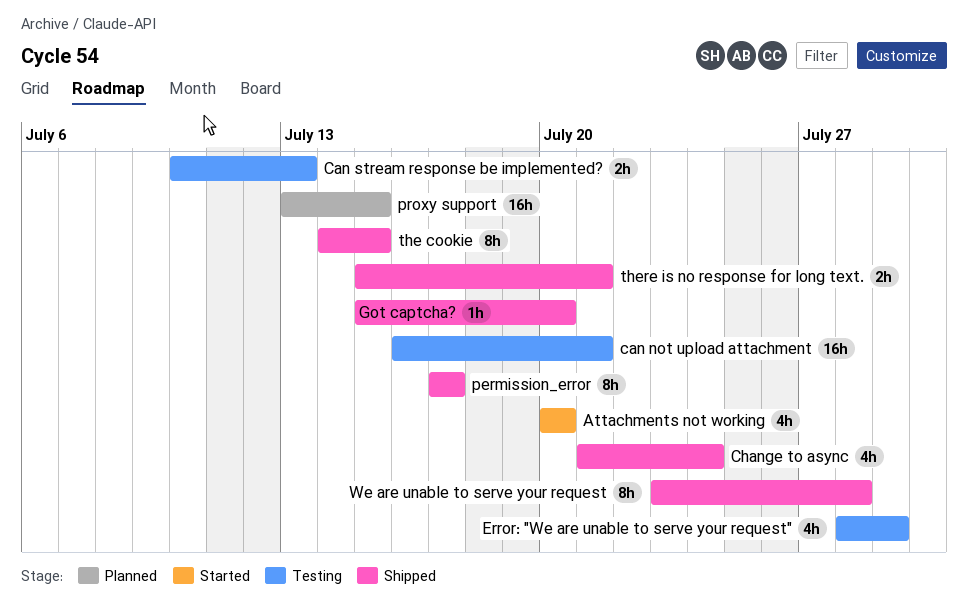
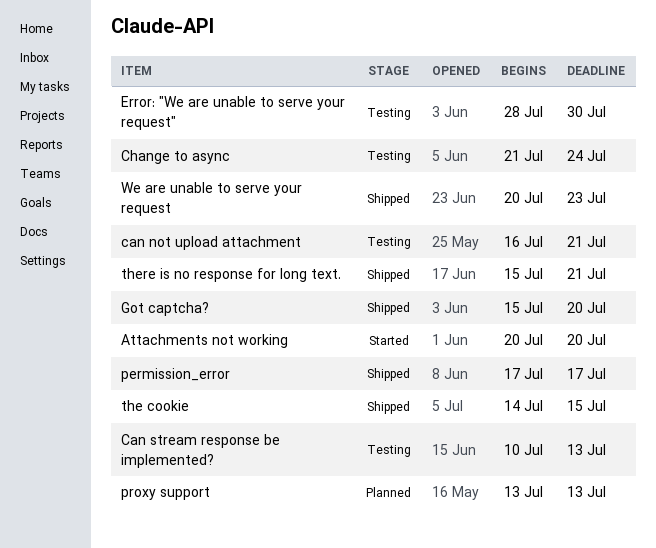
Change to async, status: Shipped -> Testing
Error: "We are unable to serve your request", due: Jul 29 -> Jul 30
proxy support, due: Jul 15 -> Jul 13
We are unable to serve your request, start: Jul 23 -> Jul 20
We are unable to serve your request, due: Jul 28 -> Jul 23

